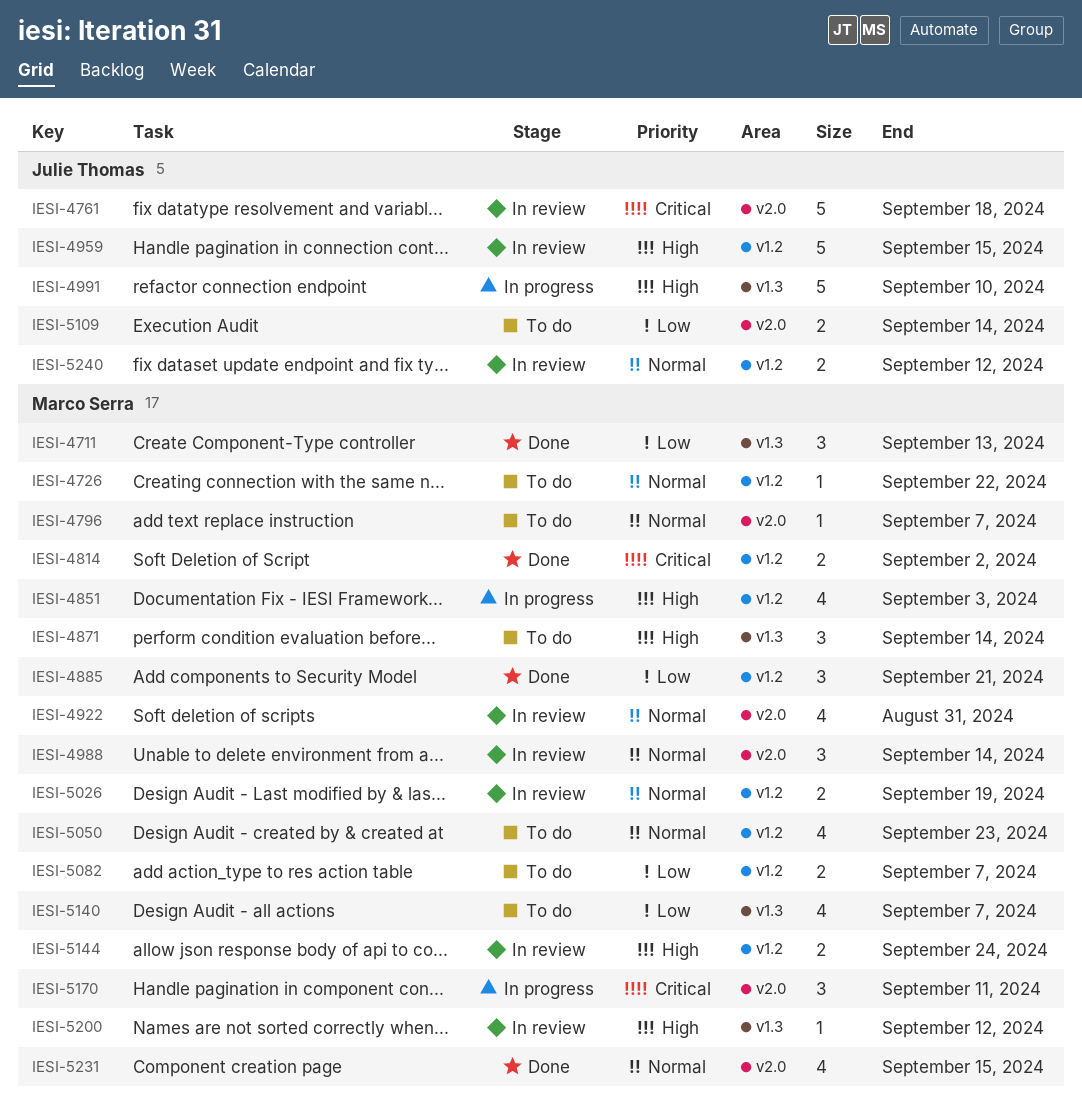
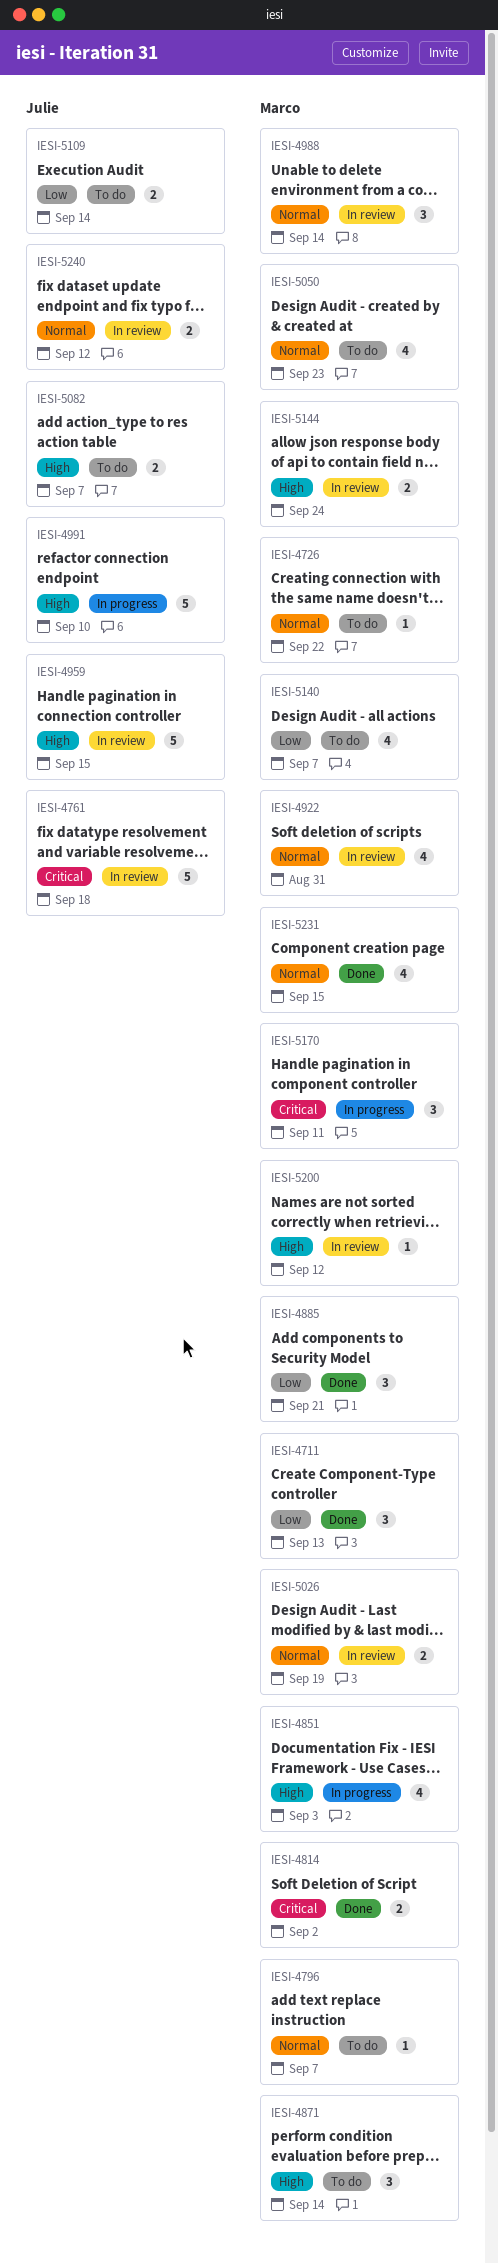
IESI-5082, owner: Marco Serra -> Julie Thomas
IESI-5082, priority: Low -> High

